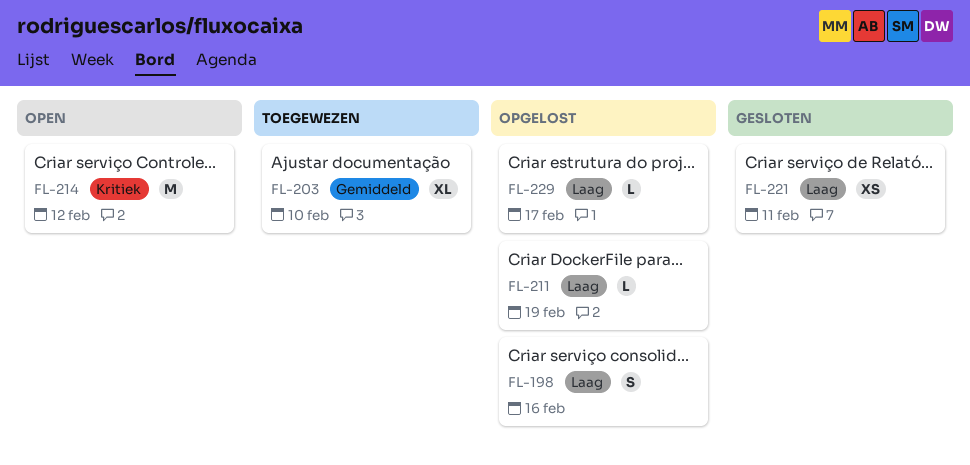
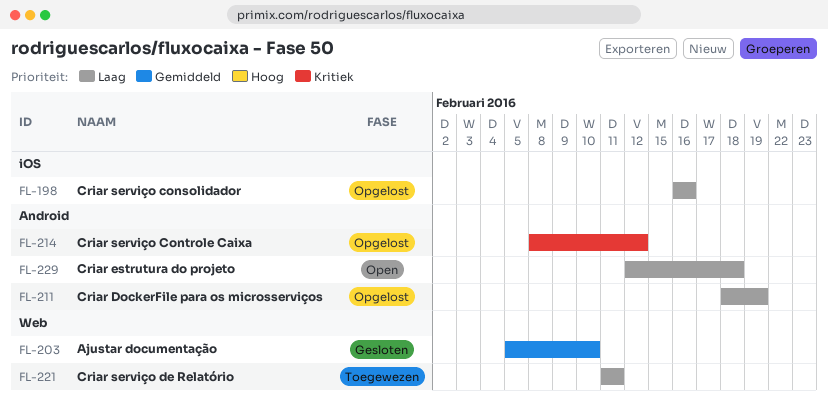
FL-203, status: Toegewezen -> Gesloten
FL-214, status: Open -> Opgelost
FL-221, status: Gesloten -> Toegewezen
FL-229, status: Opgelost -> Open
FL-229, due: Feb 17 -> Feb 18

